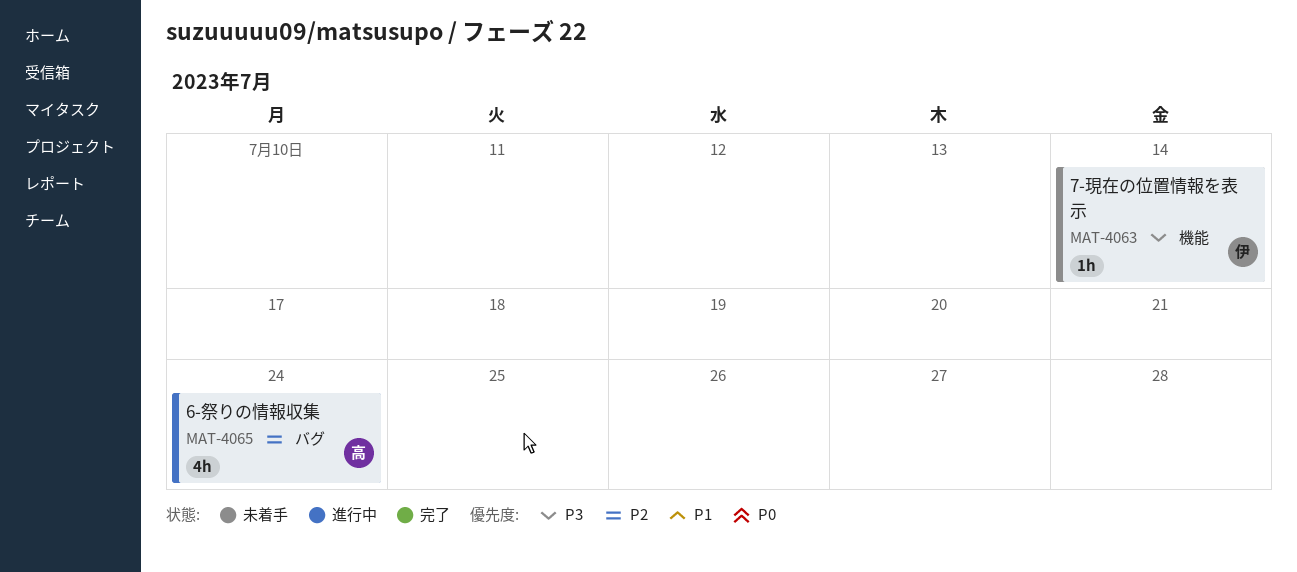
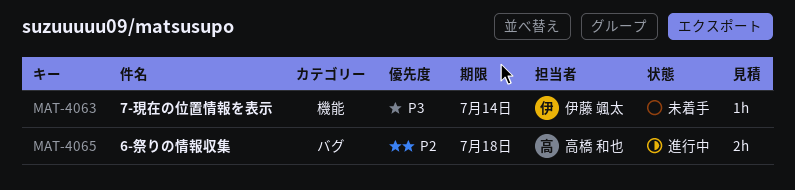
MAT-4065, estimate: 4h -> 2h
MAT-4065, due: Jul 24 -> Jul 18

